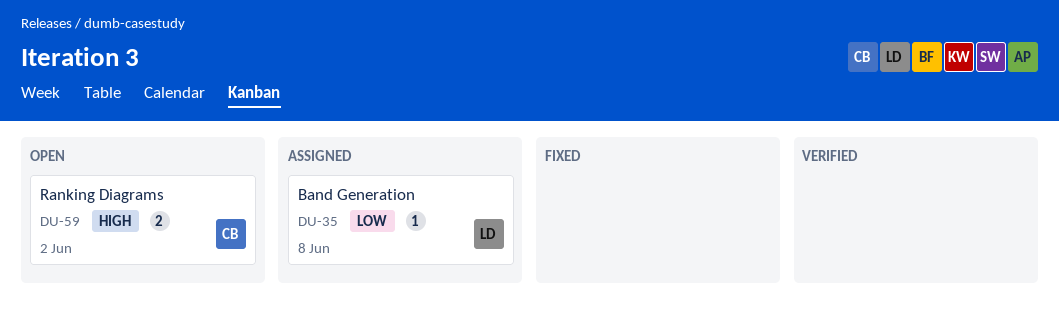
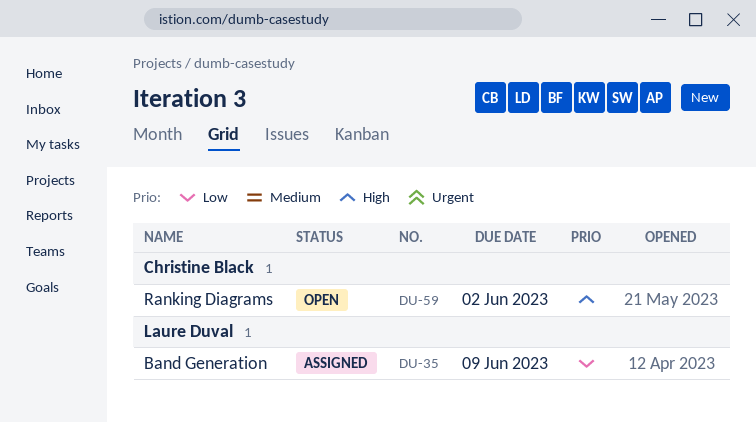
DU-35, due: Jun 8 -> Jun 9

